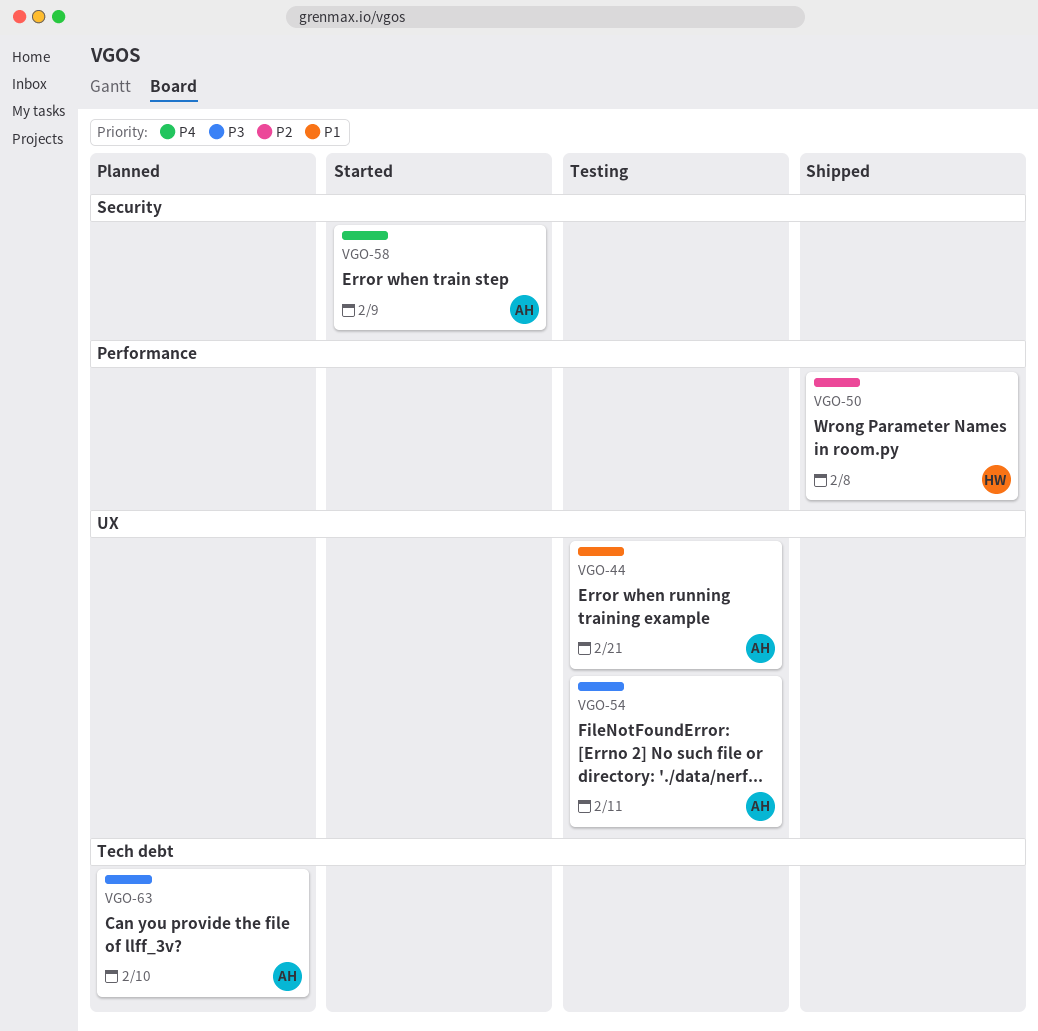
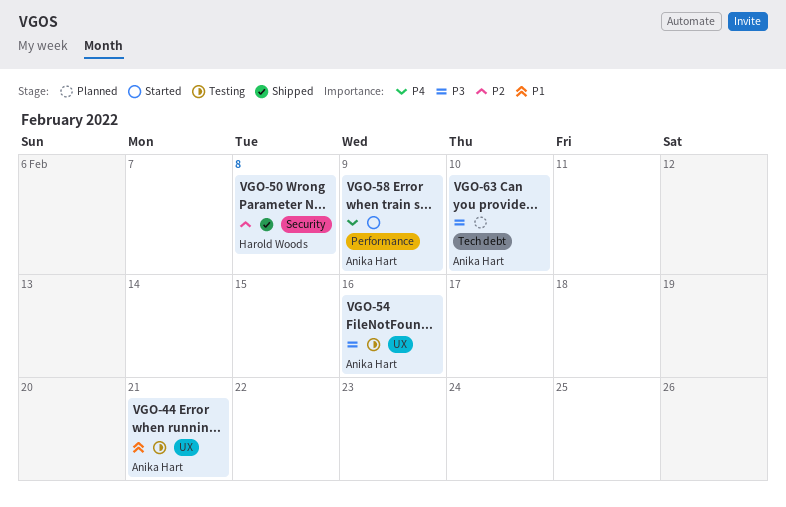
VGO-50, label: Performance -> Security
VGO-54, due: Feb 11 -> Feb 16
VGO-58, label: Security -> Performance

